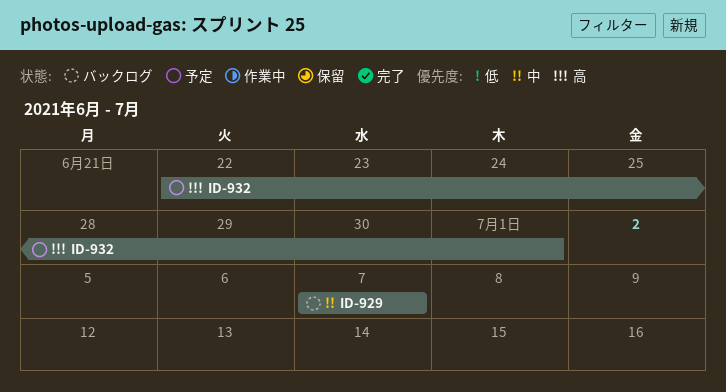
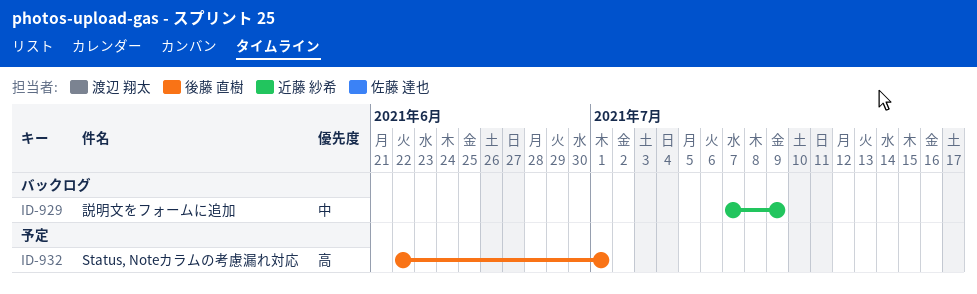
ID-929, due: Jul 7 -> Jul 9

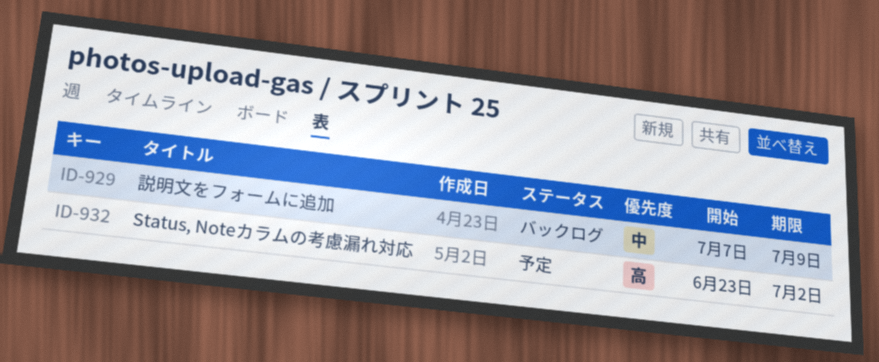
ID-932, start: Jun 22 -> Jun 23
ID-932, due: Jul 1 -> Jul 2

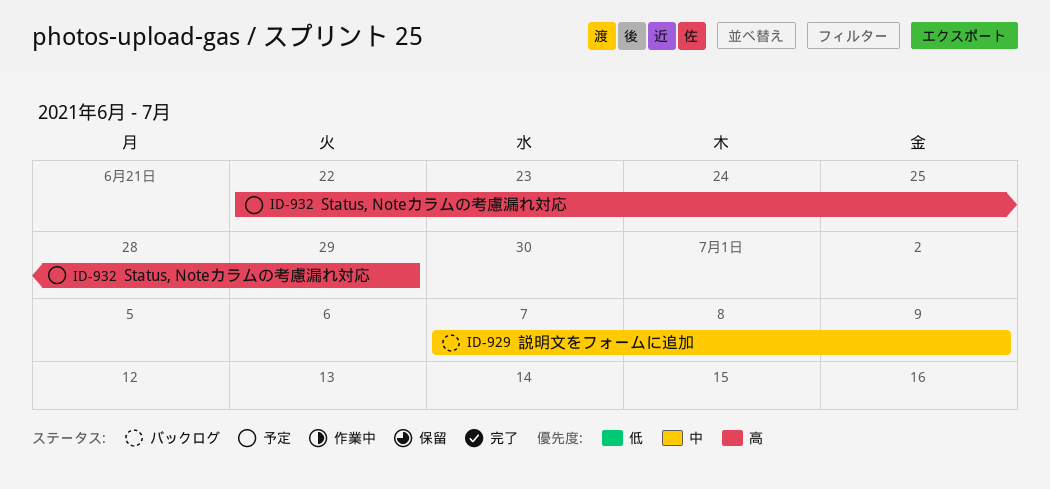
ID-932, start: Jun 23 -> Jun 22
ID-932, due: Jul 2 -> Jun 29

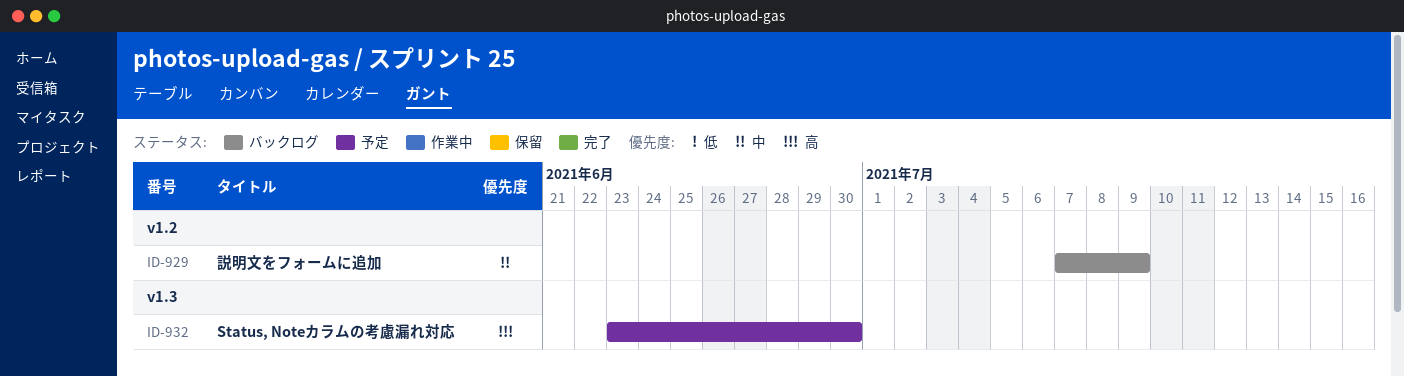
ID-932, start: Jun 22 -> Jun 23
ID-932, due: Jun 29 -> Jun 30

